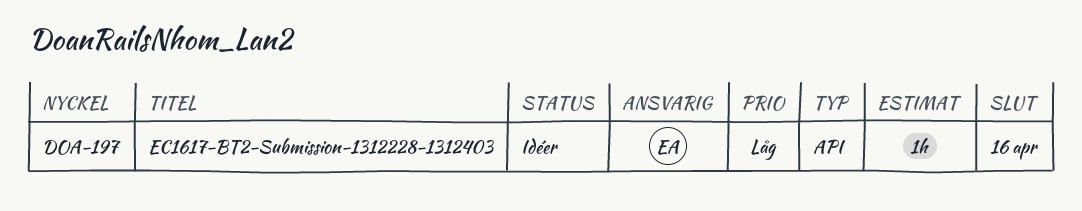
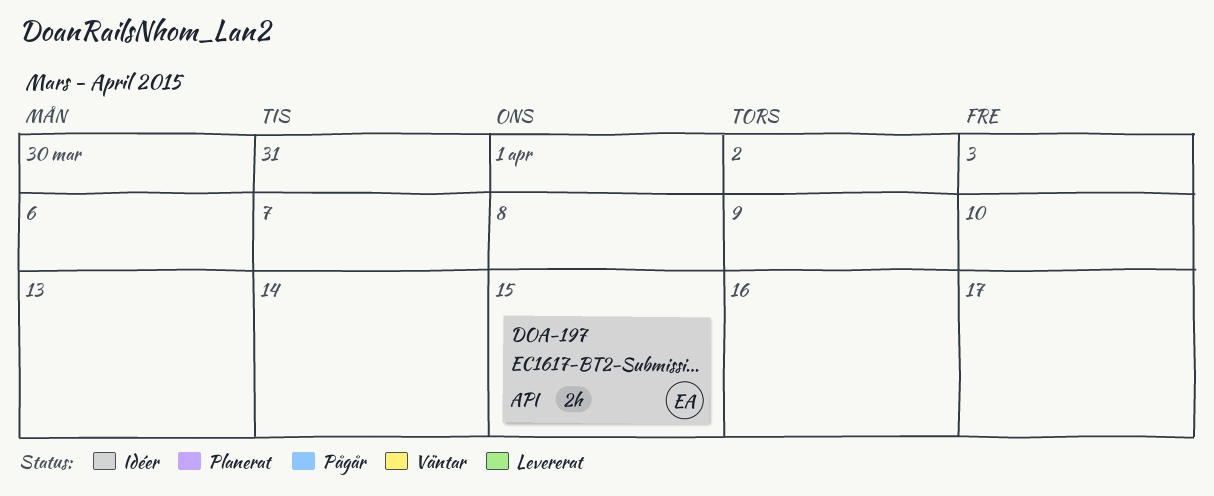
DOA-197, estimate: 1h -> 2h
DOA-197, due: Apr 16 -> Apr 15

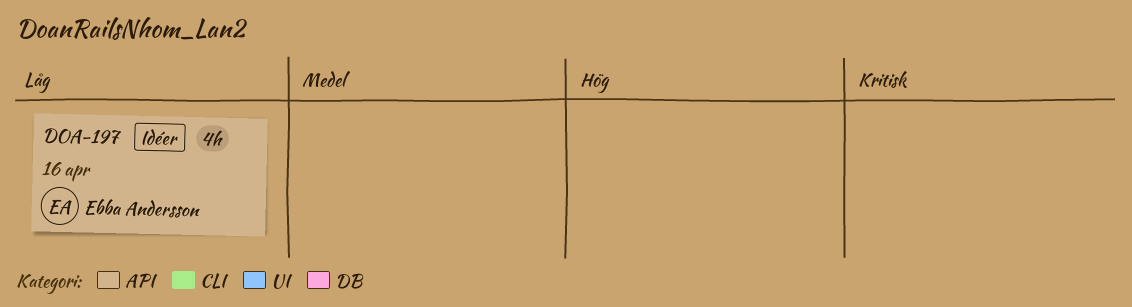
DOA-197, estimate: 2h -> 4h
DOA-197, due: Apr 15 -> Apr 16

